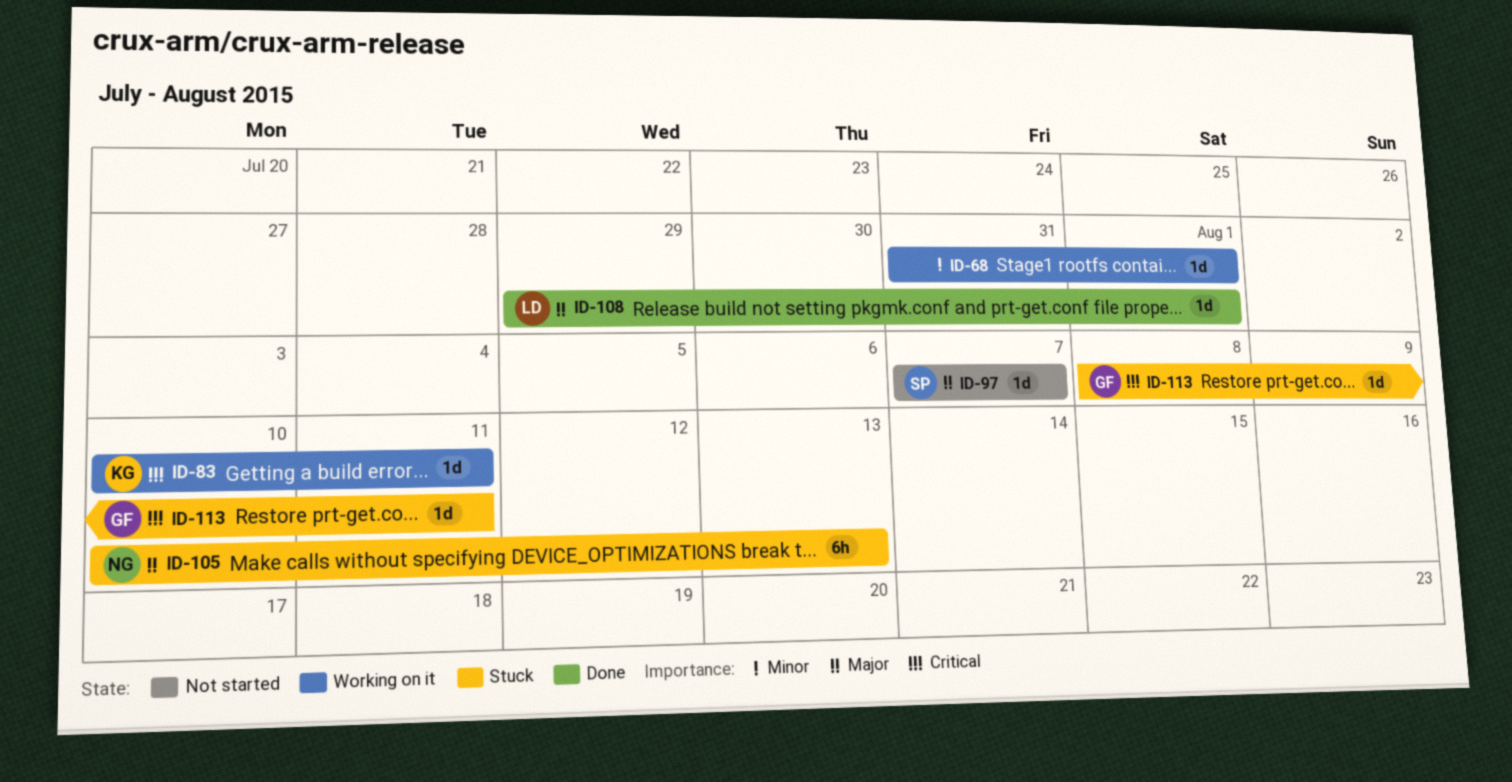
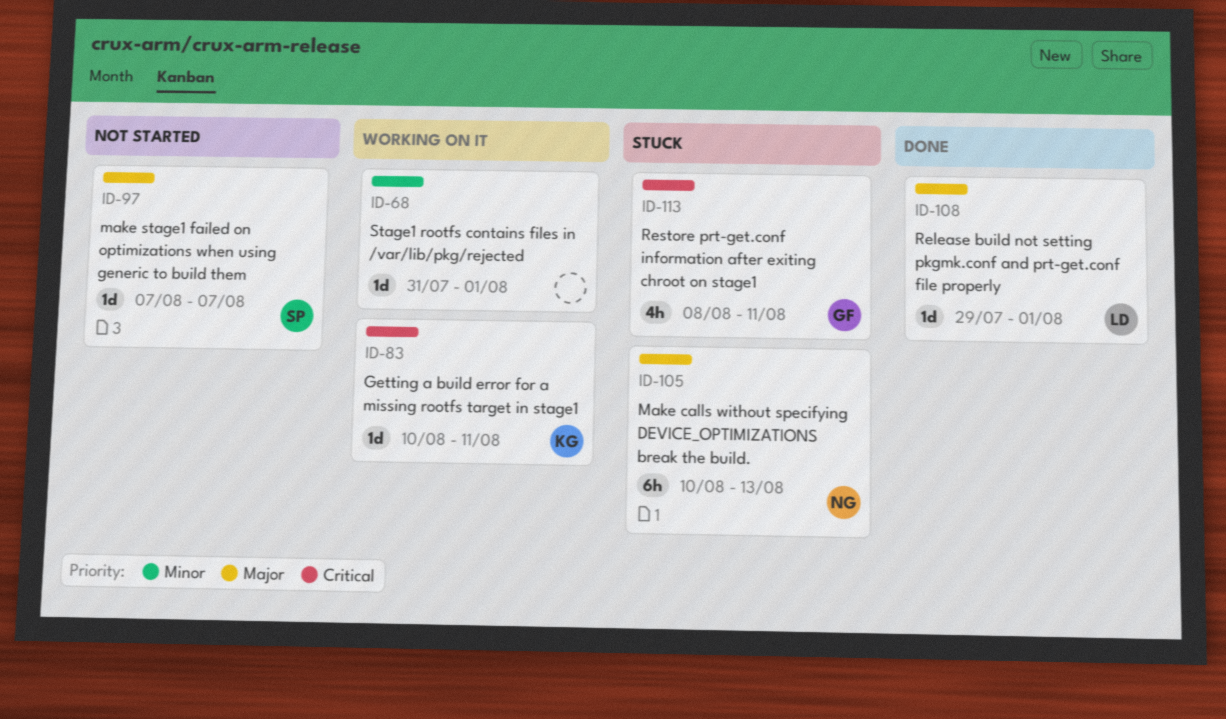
ID-113, estimate: 1d -> 4h

